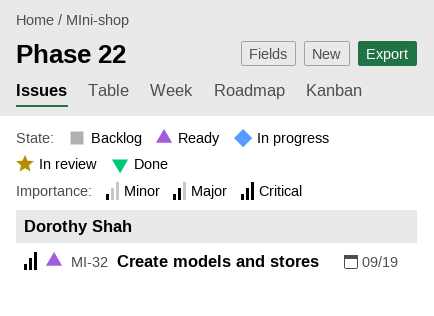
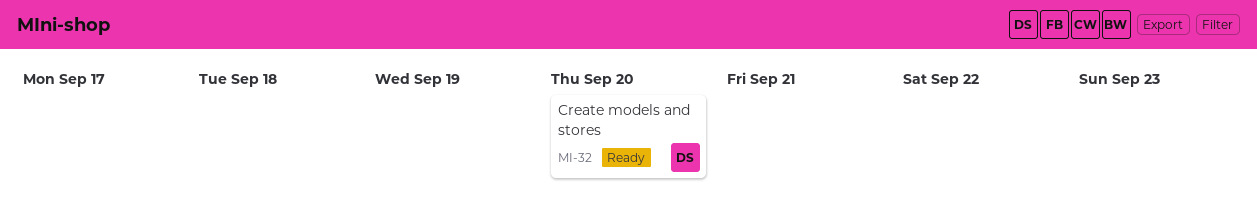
MI-32, due: Sep 19 -> Sep 20

